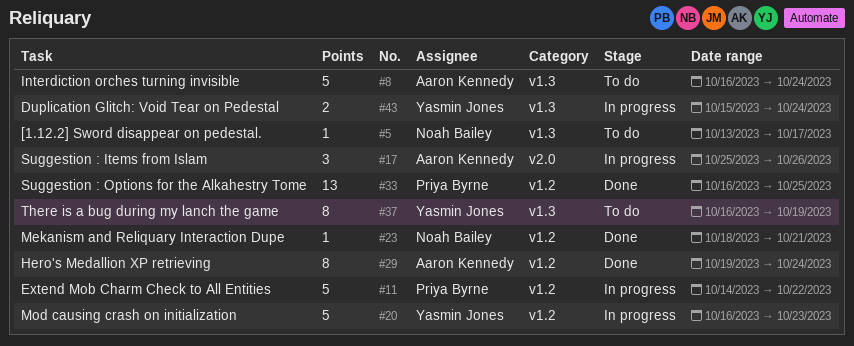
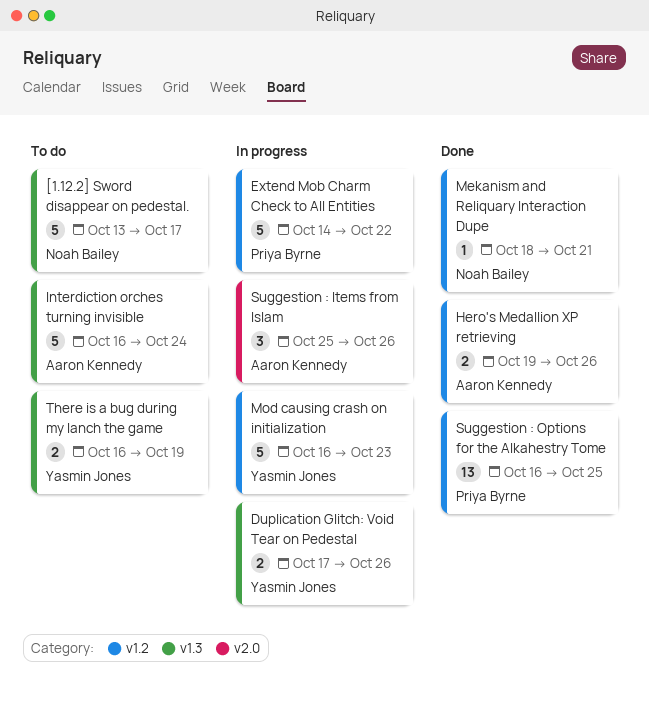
[1.12.2] Sword disappear on pedestal., estimate: 1 -> 5
Duplication Glitch: Void Tear on Pedestal, start: Oct 15 -> Oct 17
Duplication Glitch: Void Tear on Pedestal, due: Oct 24 -> Oct 26
Hero's Medallion XP retrieving, estimate: 8 -> 2
Hero's Medallion XP retrieving, due: Oct 24 -> Oct 26
There is a bug during my lanch the game, estimate: 8 -> 2

